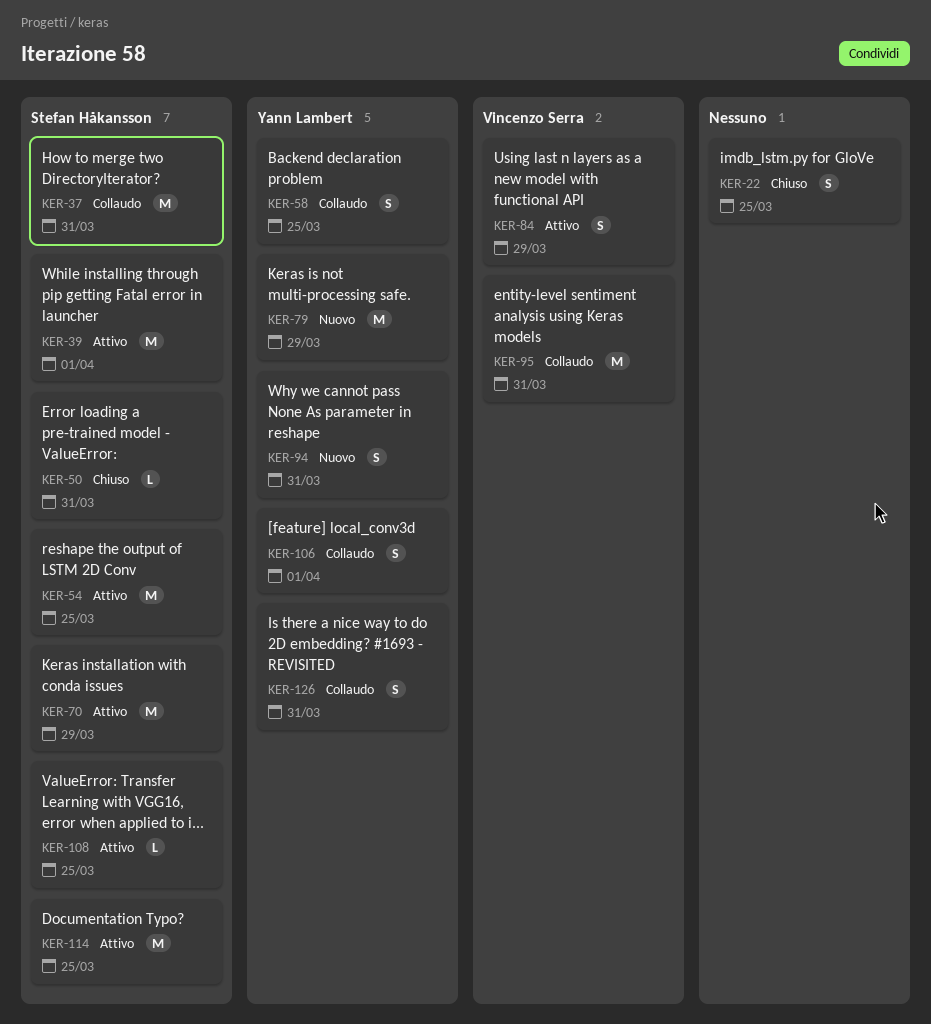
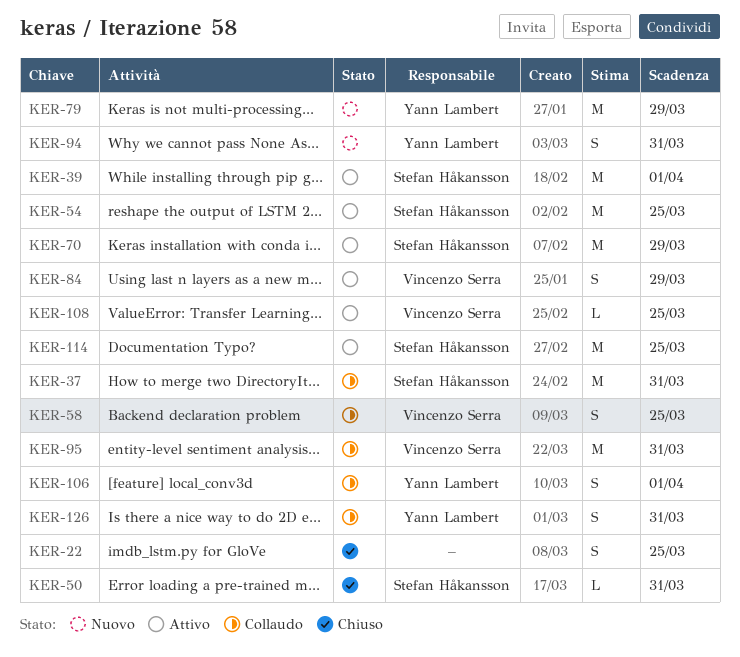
KER-58, owner: Yann Lambert -> Vincenzo Serra
KER-108, owner: Stefan Håkansson -> Vincenzo Serra

